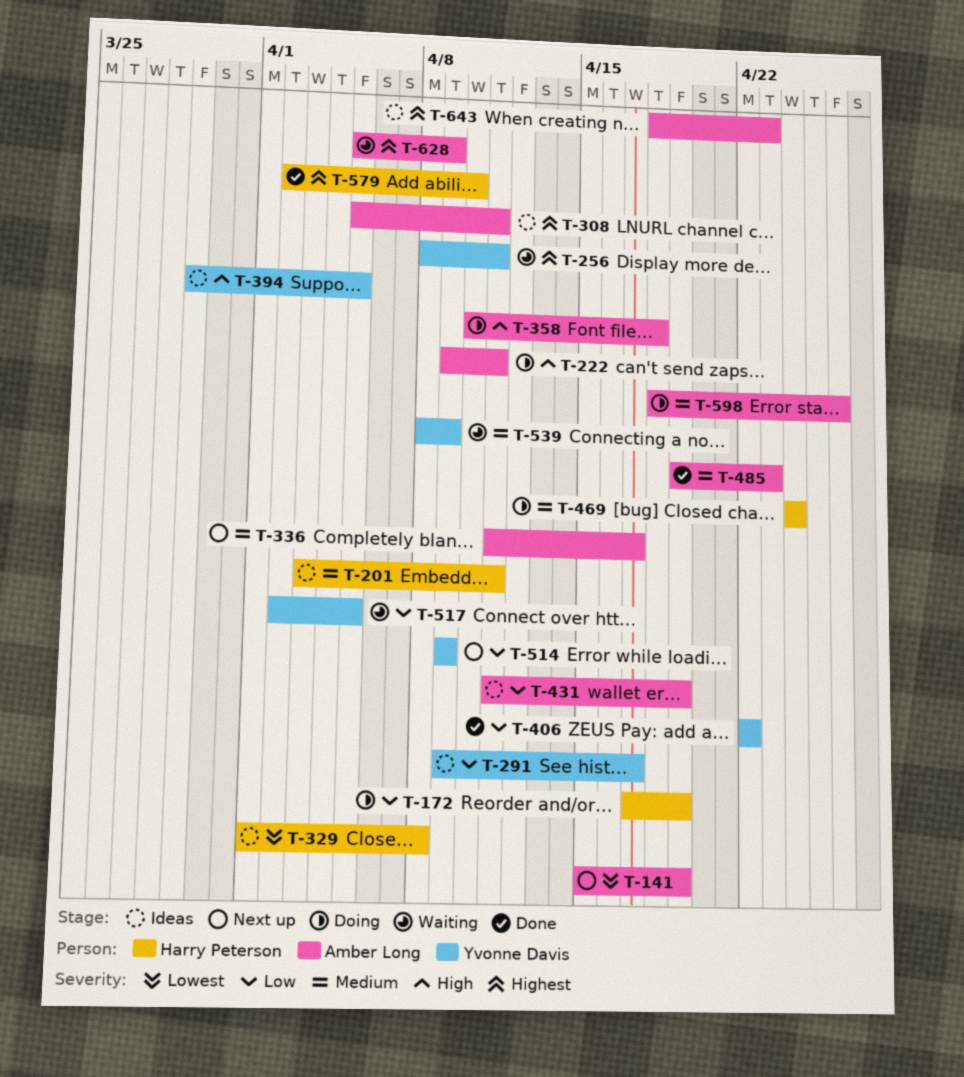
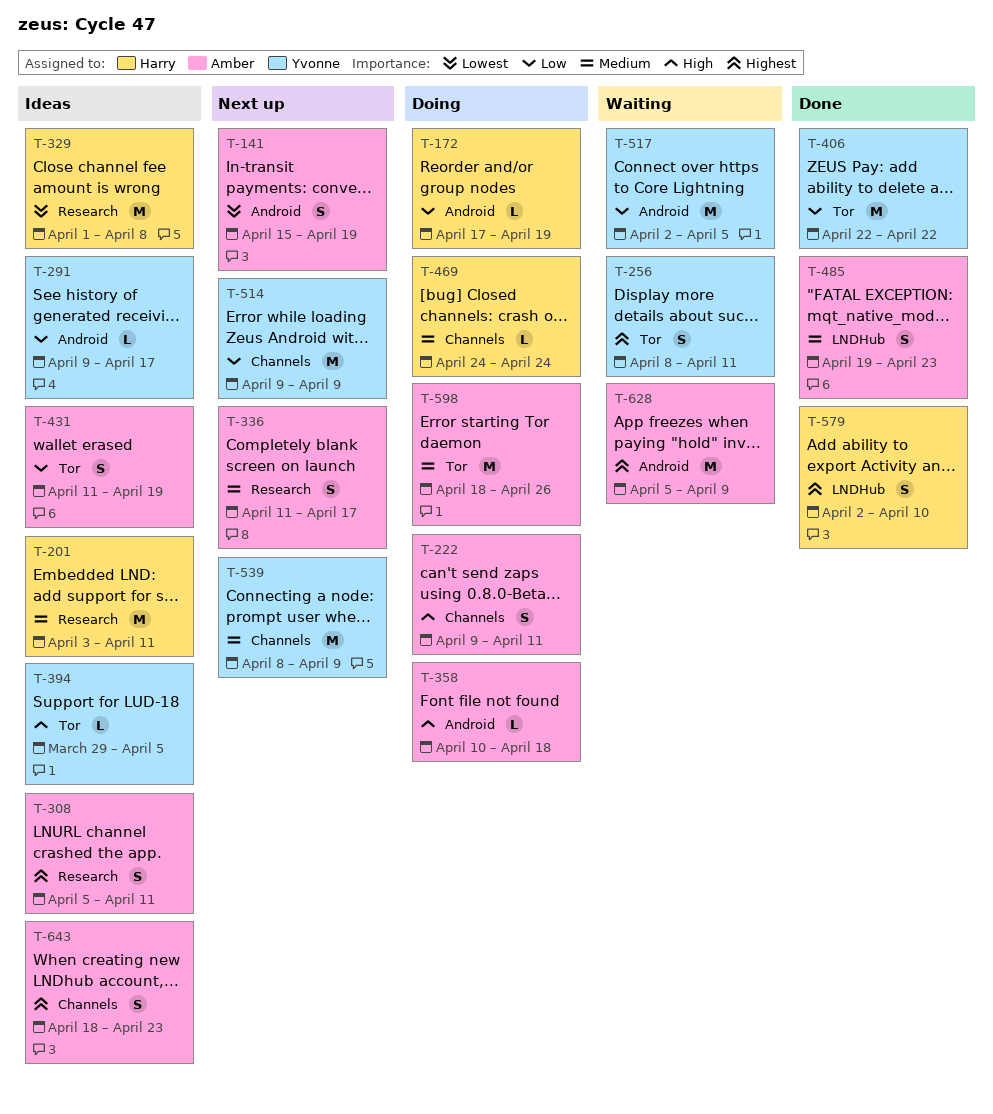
T-539, status: Waiting -> Next up

